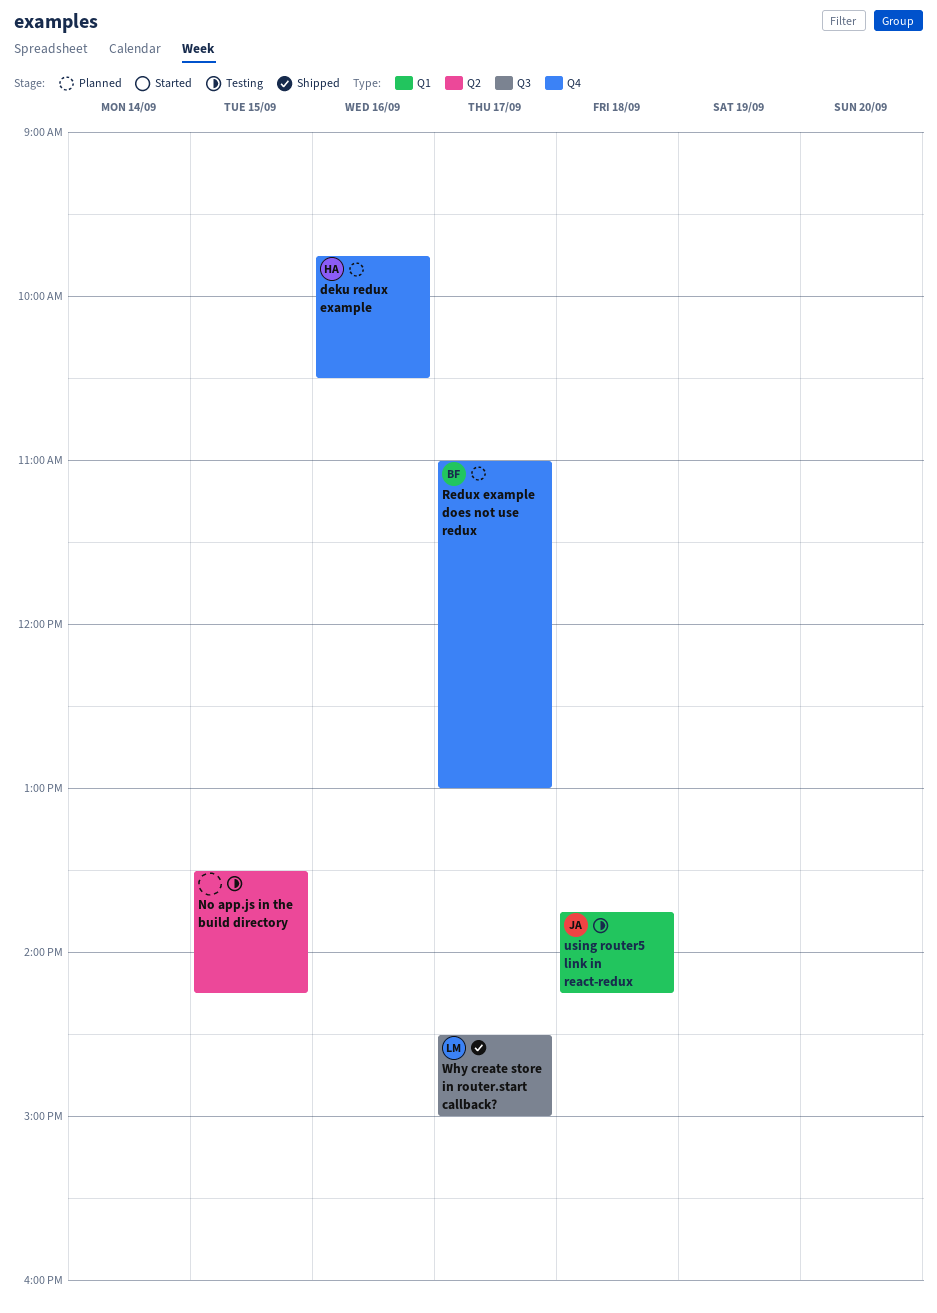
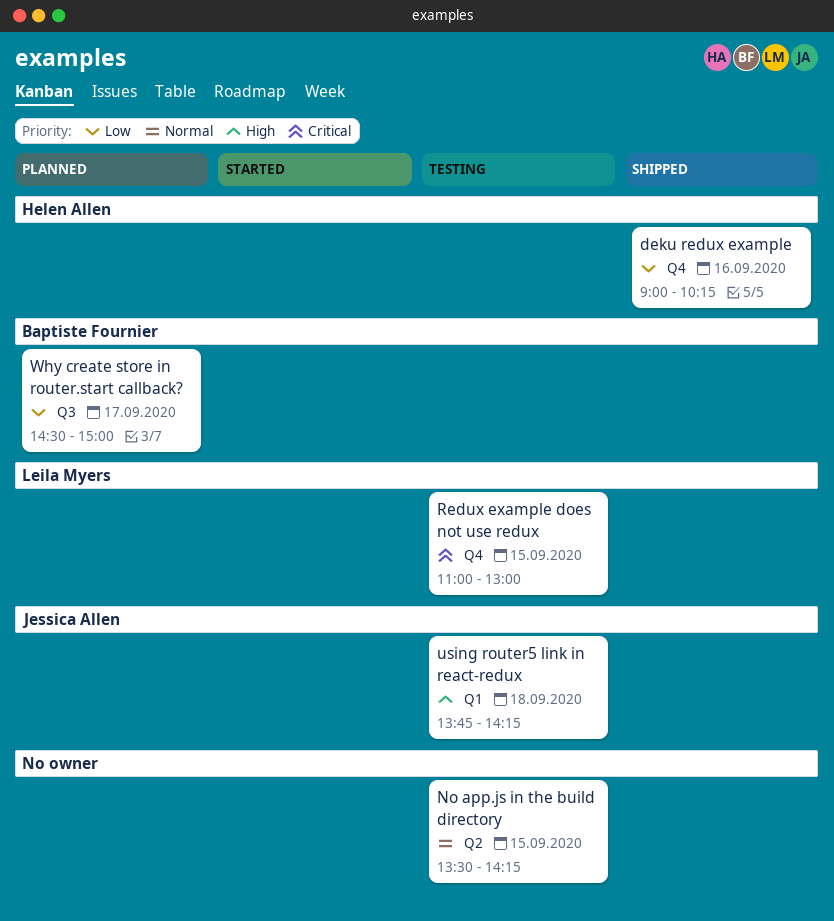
deku redux example, status: Planned -> Shipped
deku redux example, begins: 09:45 -> 09:00
deku redux example, ends: 10:30 -> 10:15
Redux example does not use redux, status: Planned -> Testing
Redux example does not use redux, owner: Baptiste Fournier -> Leila Myers
Redux example does not use redux, day: Sep 17 -> Sep 15
Why create store in router.start callback?, status: Shipped -> Planned
Why create store in router.start callback?, owner: Leila Myers -> Baptiste Fournier

